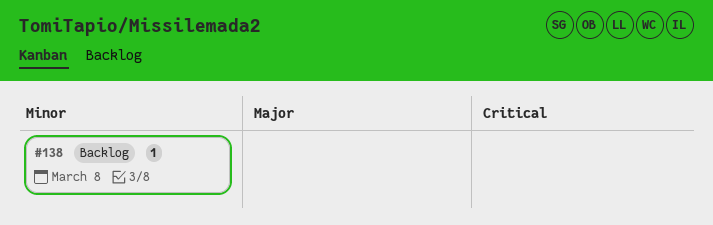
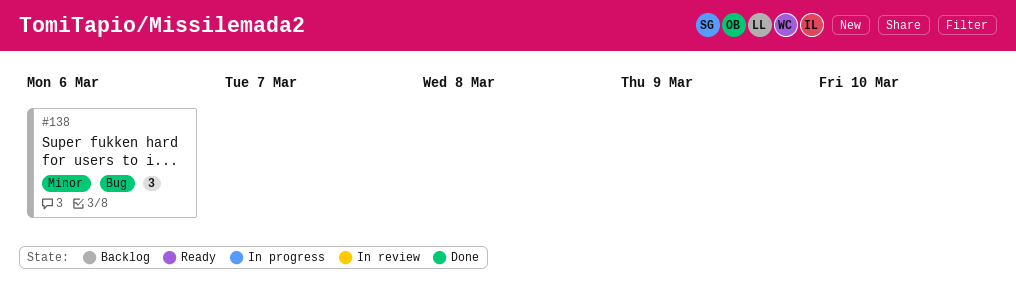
#138, estimate: 1 -> 3
#138, due: Mar 8 -> Mar 6

